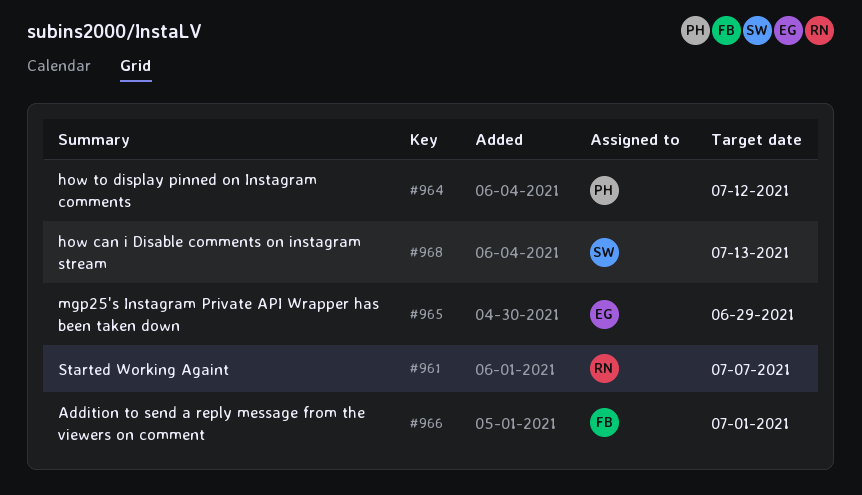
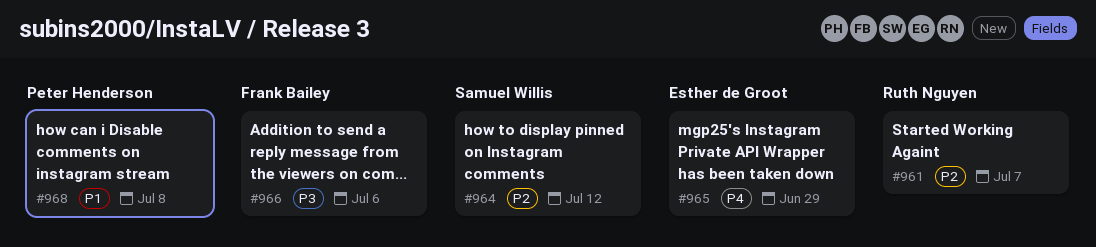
#964, owner: Peter Henderson -> Samuel Willis
#966, due: Jul 1 -> Jul 6
#968, owner: Samuel Willis -> Peter Henderson
#968, due: Jul 13 -> Jul 8

